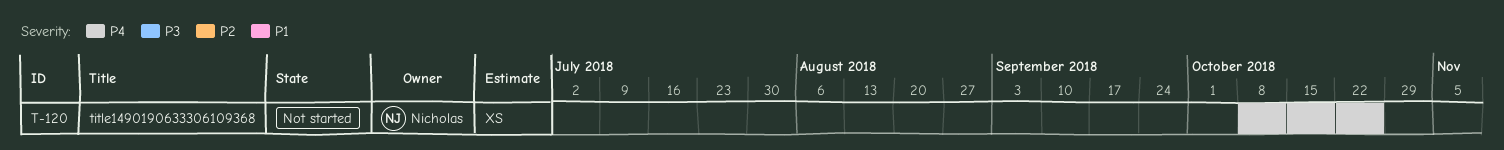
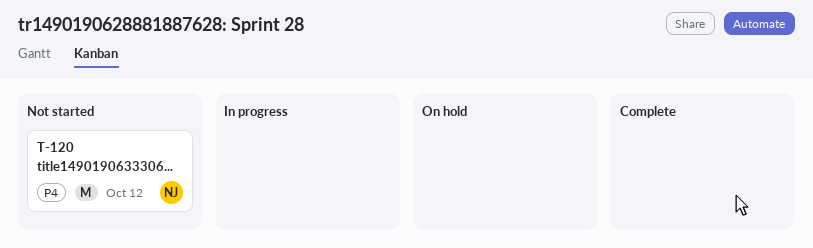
T-120, estimate: XS -> M
T-120, due: Oct 26 -> Oct 12

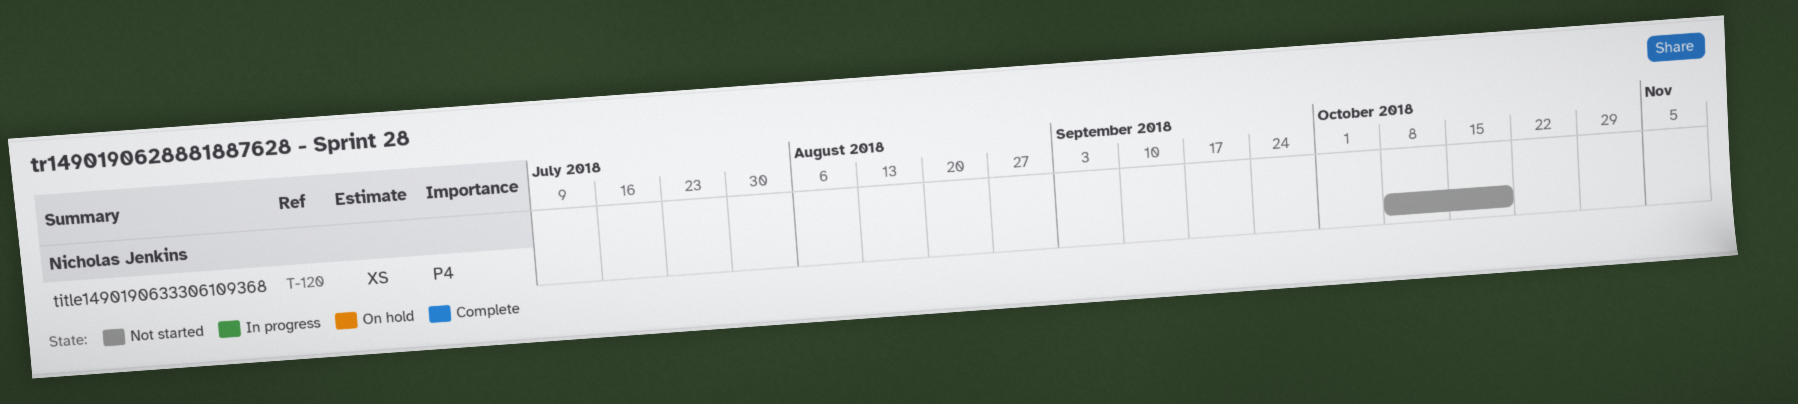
T-120, estimate: M -> XS
T-120, due: Oct 12 -> Oct 19

